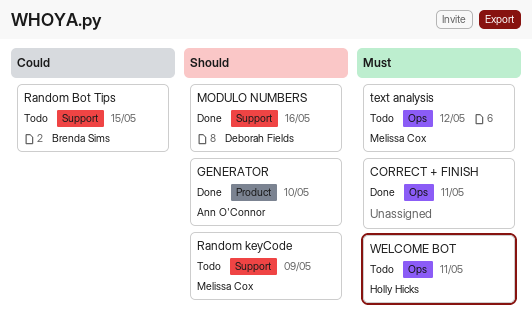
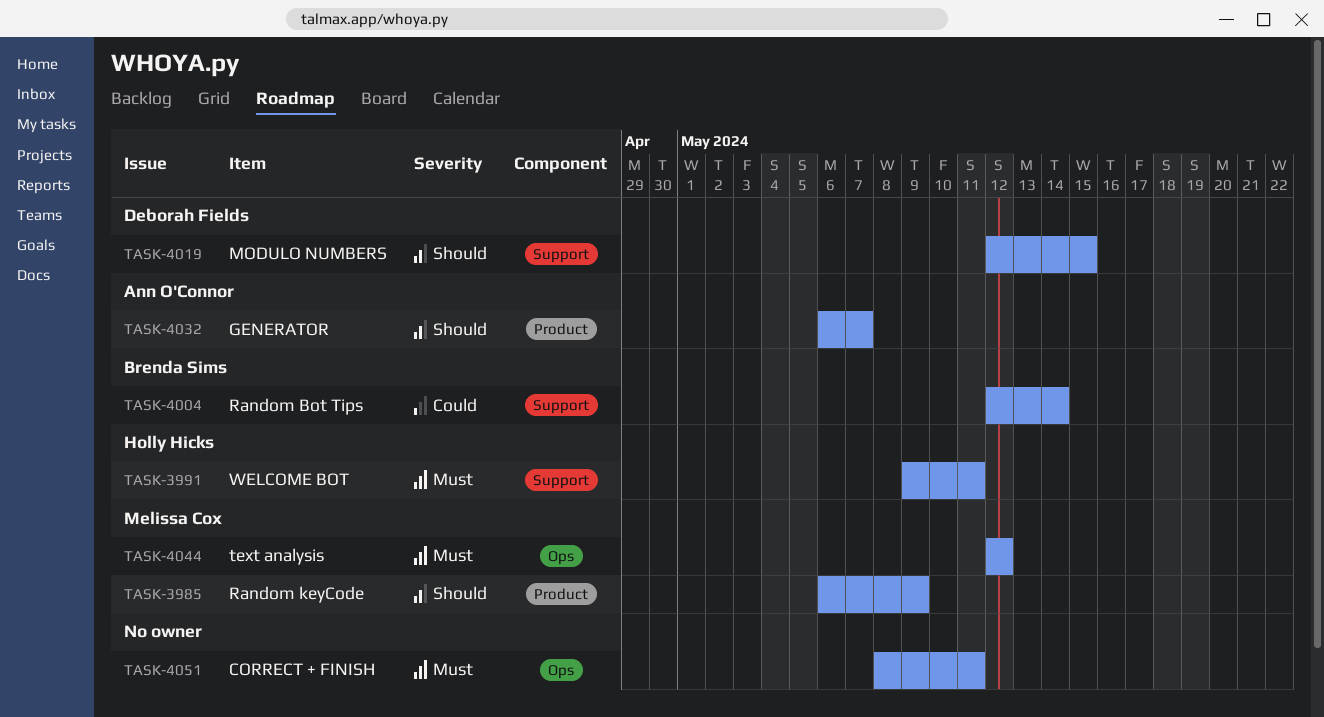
GENERATOR, due: May 10 -> May 7
MODULO NUMBERS, due: May 16 -> May 15
Random Bot Tips, due: May 15 -> May 14
Random keyCode, label: Support -> Product
WELCOME BOT, label: Ops -> Support

